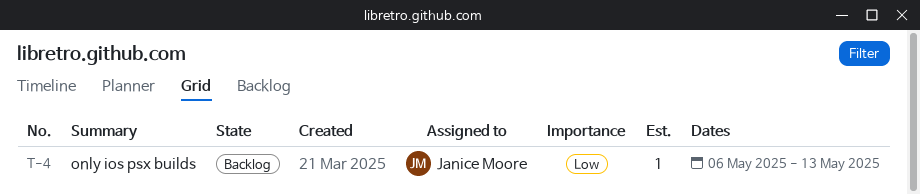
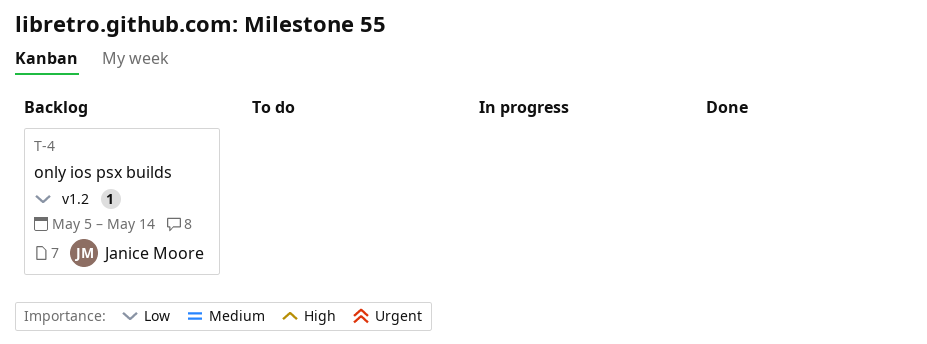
T-4, start: May 6 -> May 5
T-4, due: May 13 -> May 14

